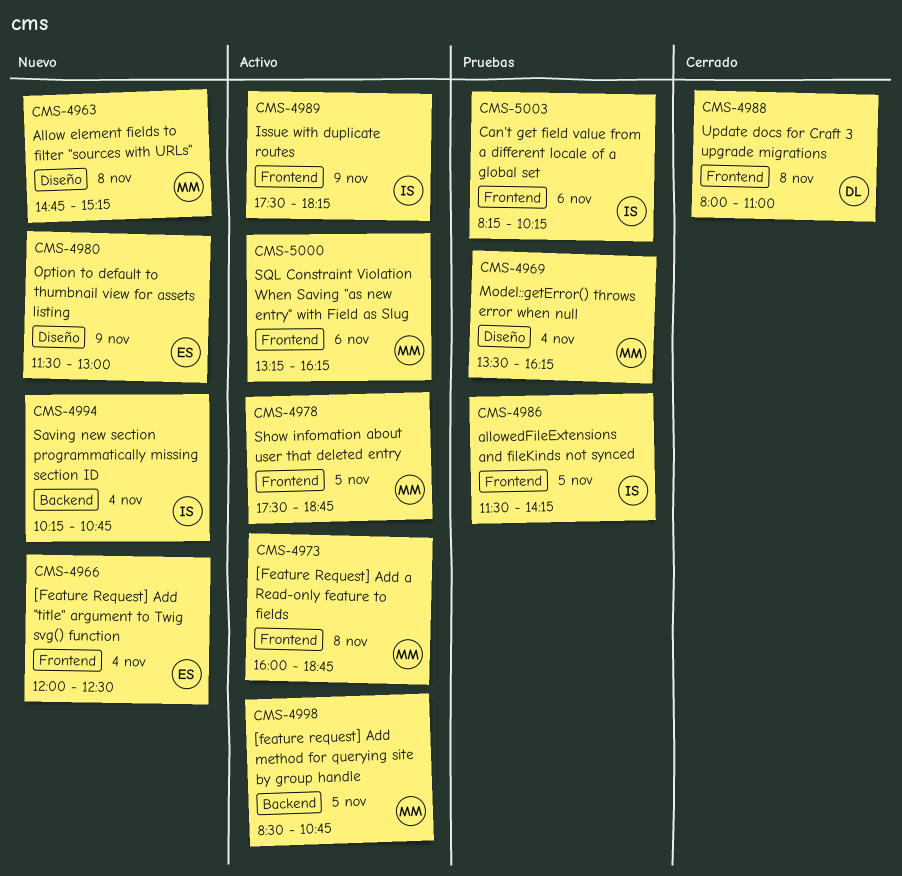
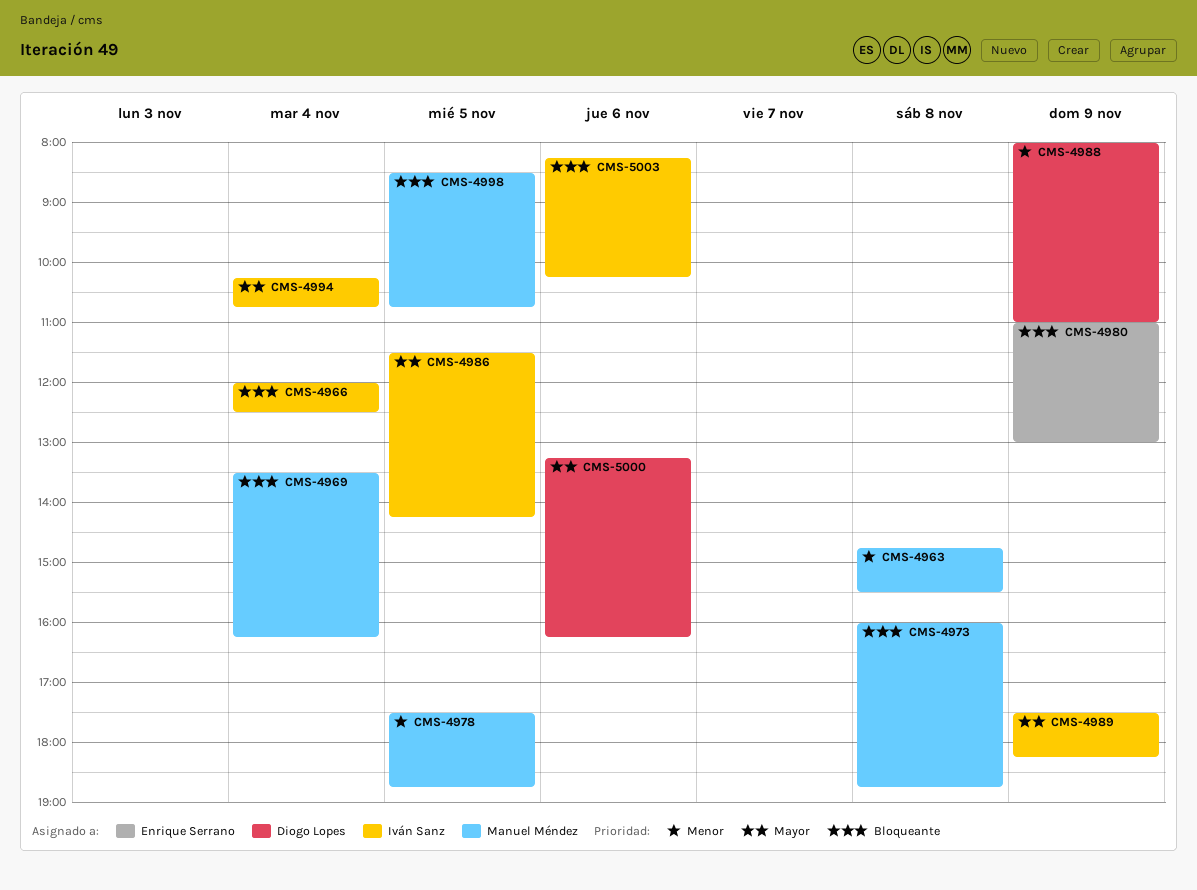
CMS-4963, ends: 15:15 -> 15:30
CMS-4966, owner: Enrique Serrano -> Iván Sanz
CMS-4980, begins: 11:30 -> 11:00
CMS-4988, day: Nov 8 -> Nov 9
CMS-5000, owner: Manuel Méndez -> Diogo Lopes

